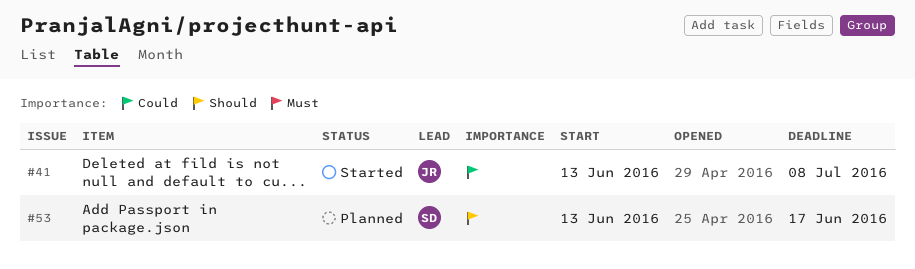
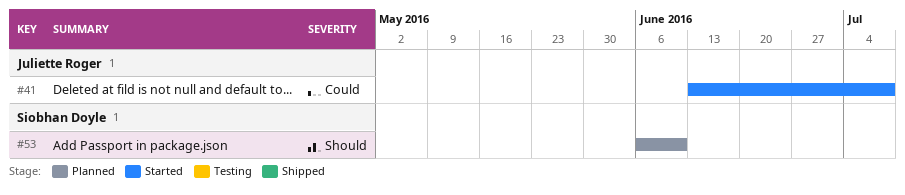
#53, start: Jun 13 -> Jun 6
#53, due: Jun 17 -> Jun 10

